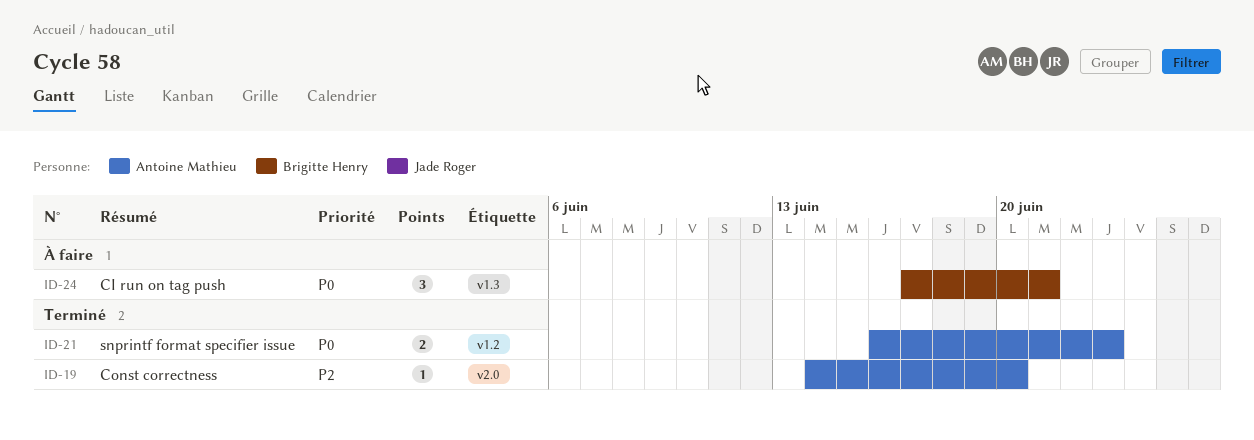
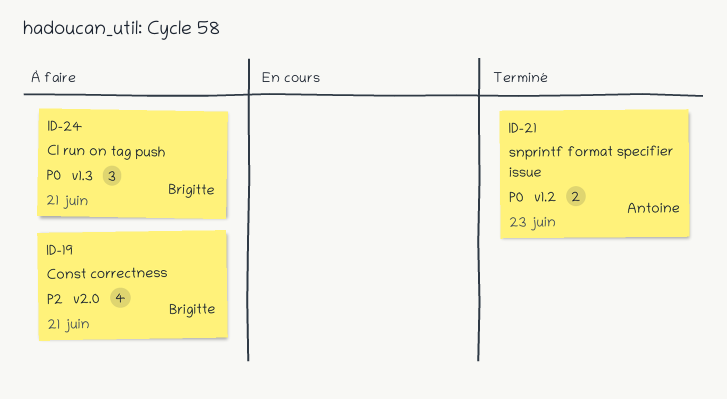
ID-19, status: Terminé -> À faire
ID-19, owner: Antoine Mathieu -> Brigitte Henry
ID-19, estimate: 1 -> 4
ID-19, due: Jun 20 -> Jun 21

